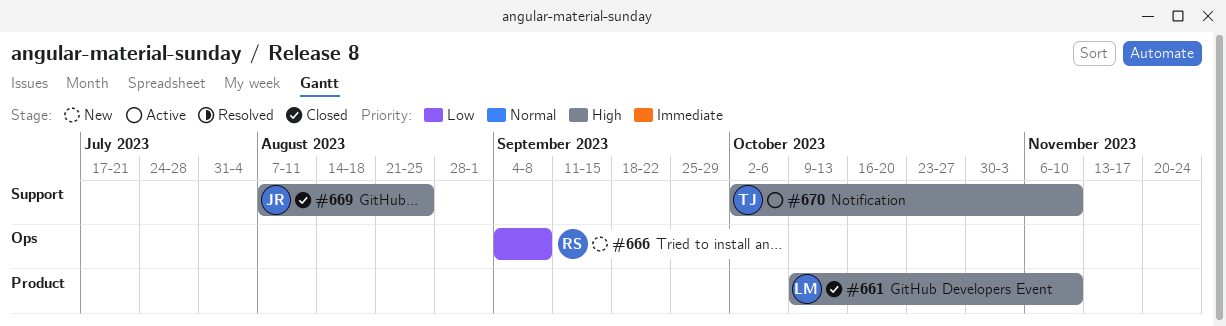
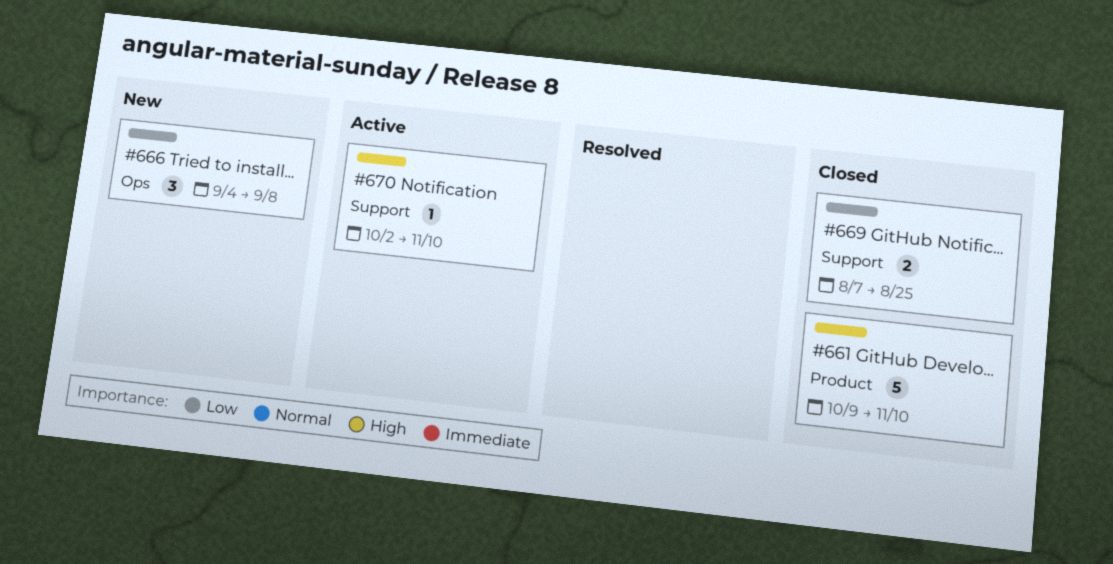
#669, priority: High -> Low

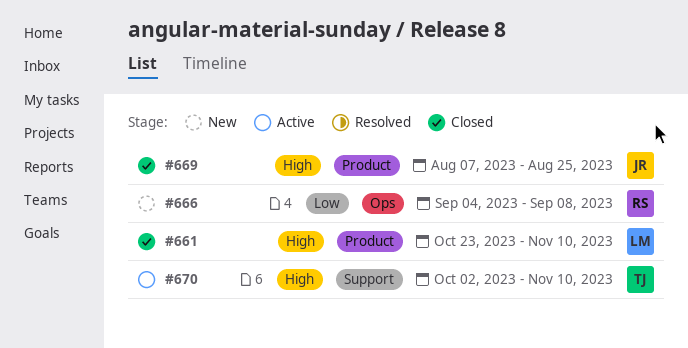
#661, start: Oct 9 -> Oct 23
#669, priority: Low -> High
#669, label: Support -> Product

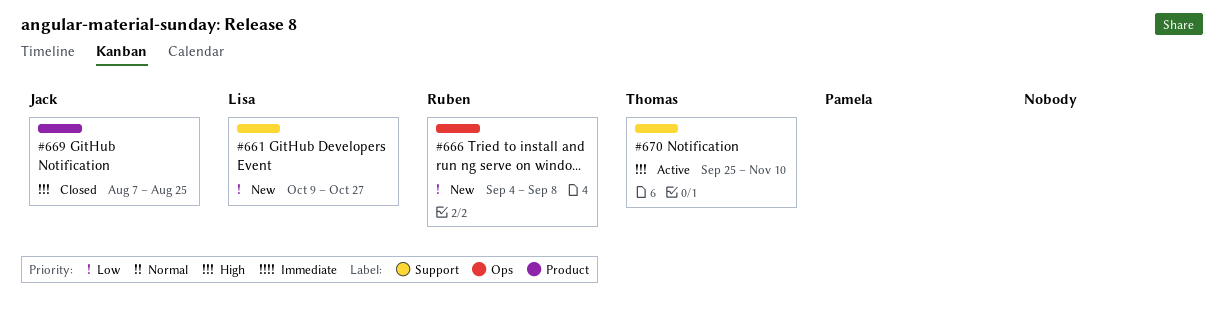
#661, status: Closed -> New
#661, priority: High -> Low
#661, label: Product -> Support
#661, start: Oct 23 -> Oct 9
#661, due: Nov 10 -> Oct 27
#670, start: Oct 2 -> Sep 25

